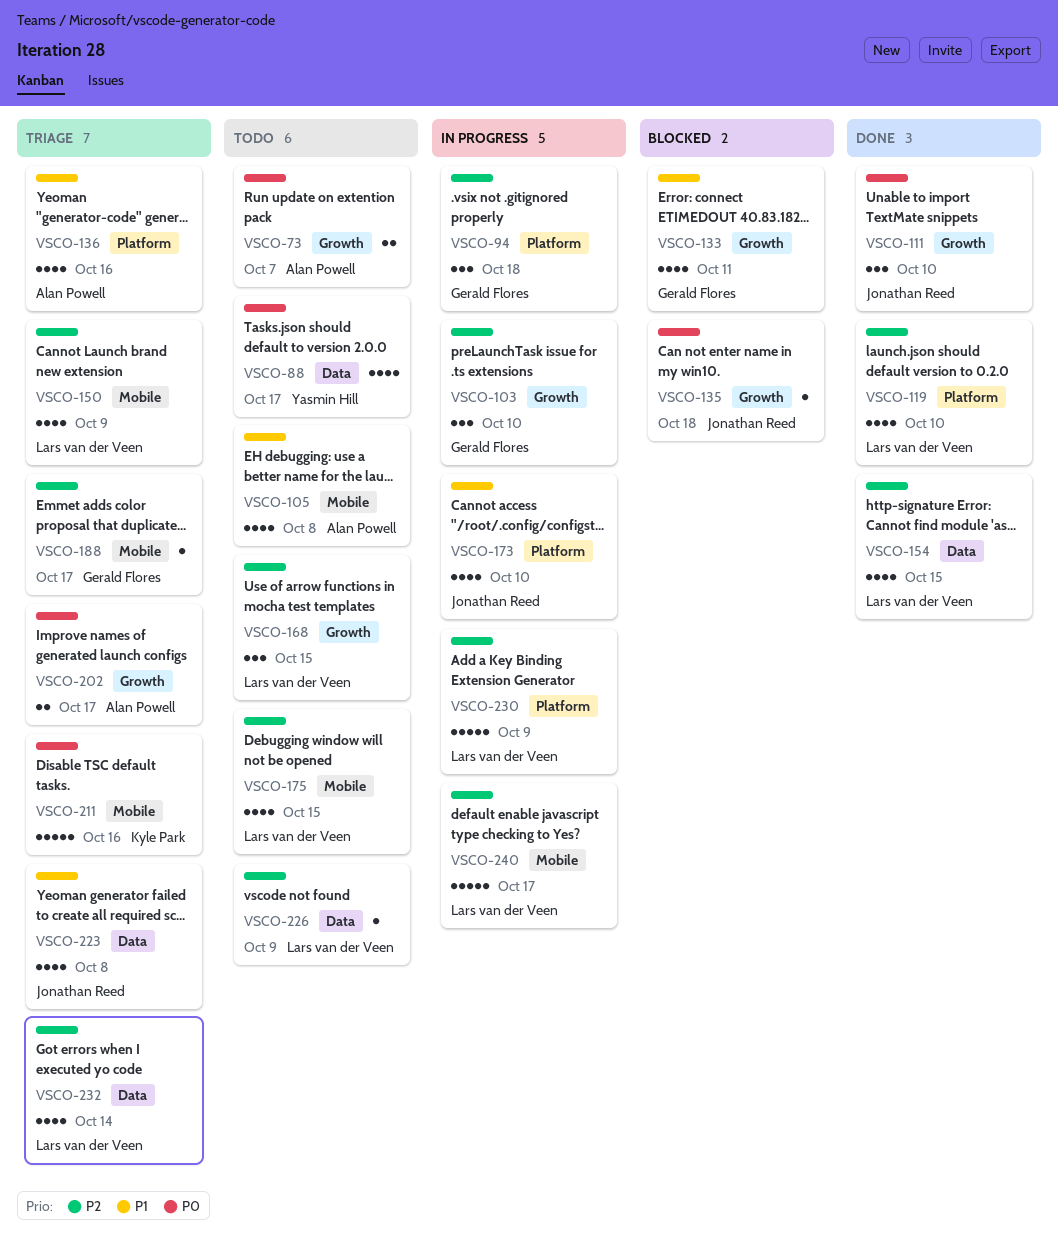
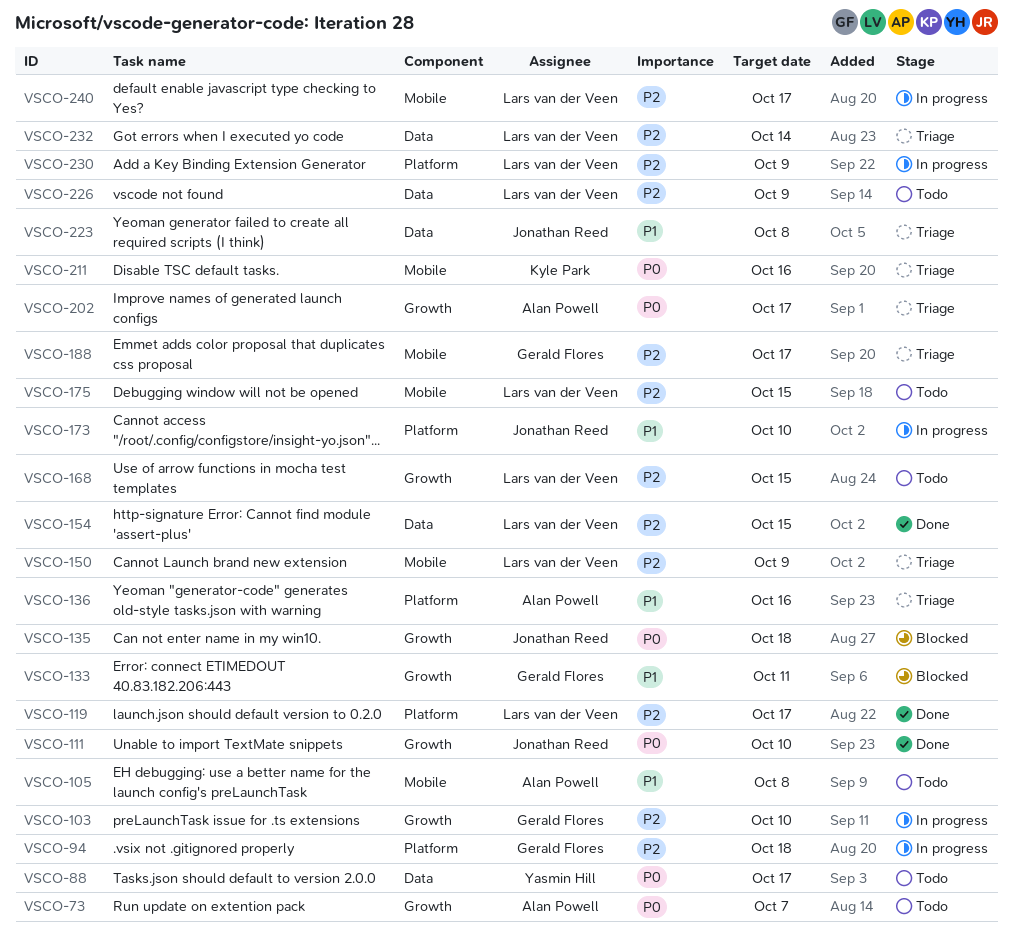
VSCO-119, due: Oct 10 -> Oct 17

